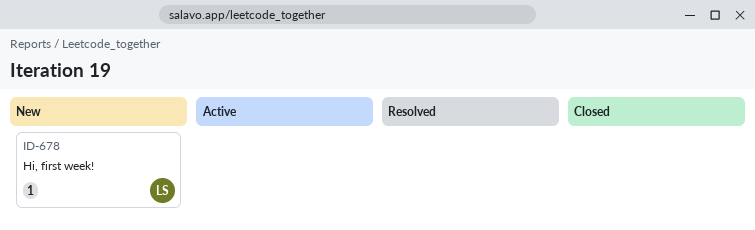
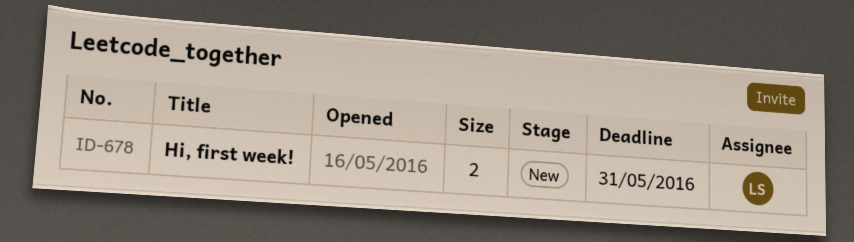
ID-678, estimate: 1 -> 2

